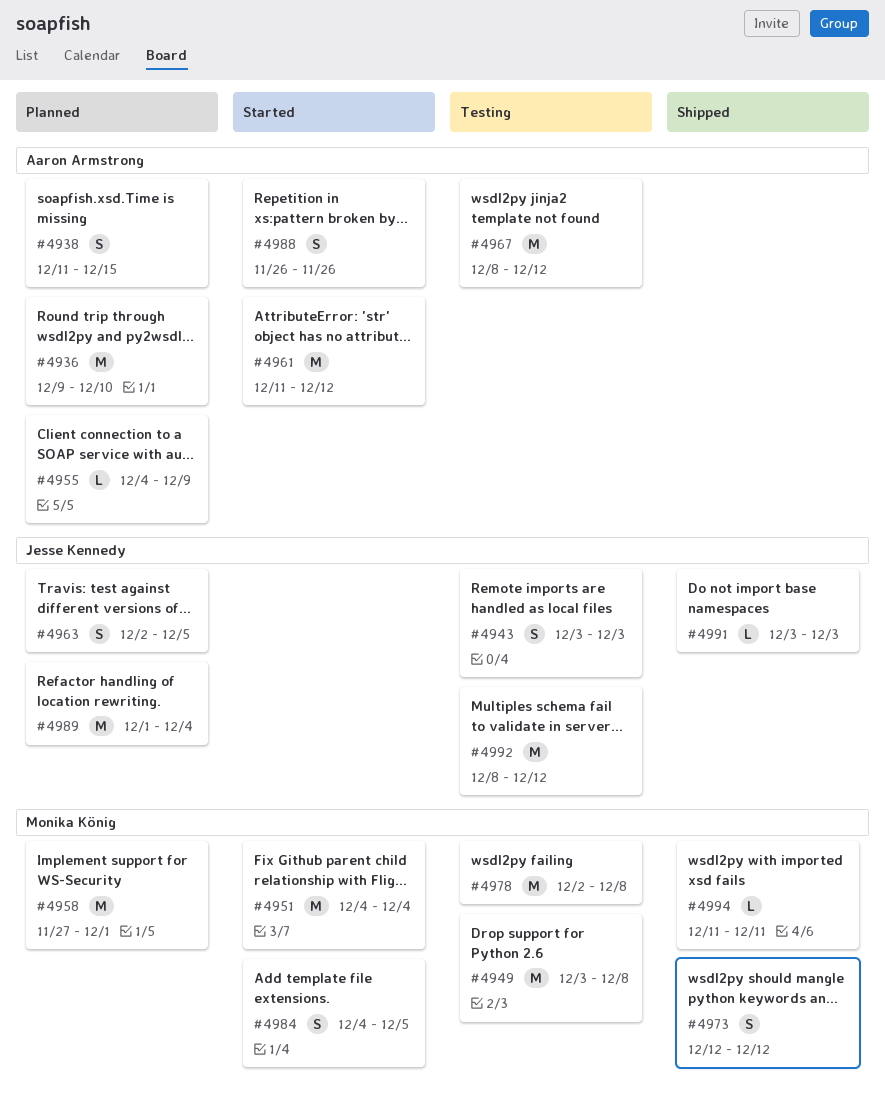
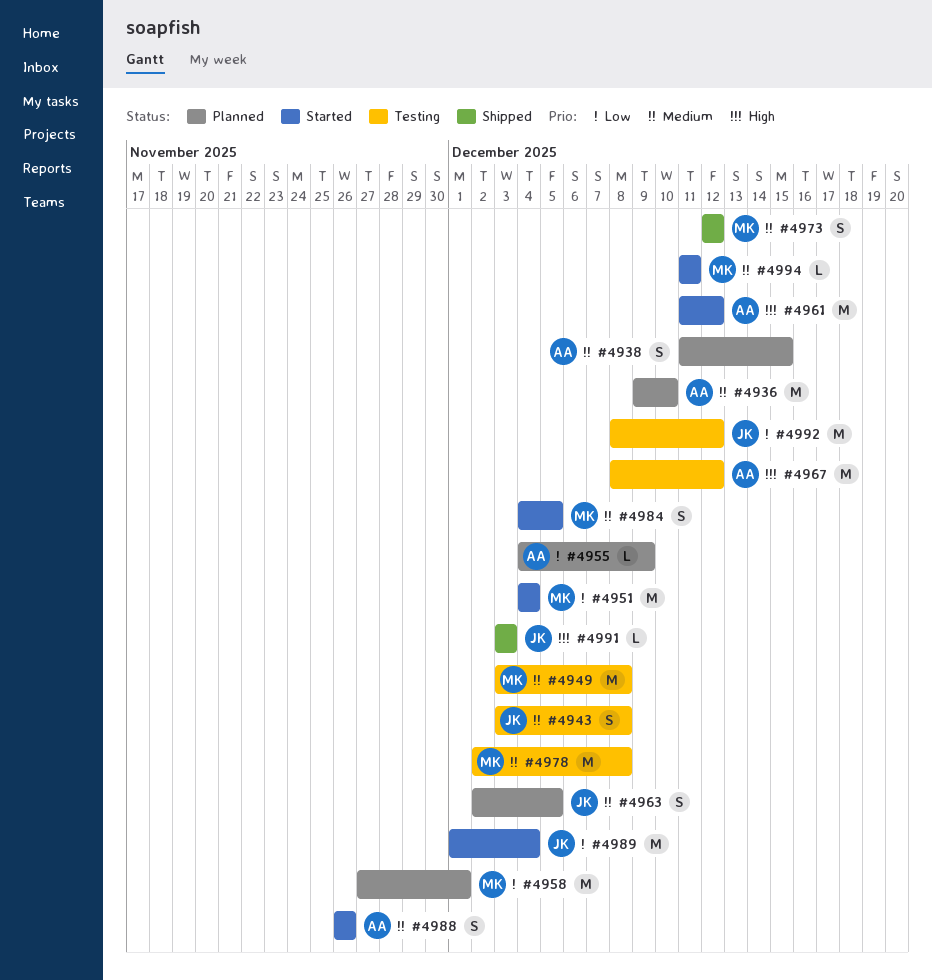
#4943, due: Dec 3 -> Dec 8
#4989, status: Planned -> Started
#4994, status: Shipped -> Started

